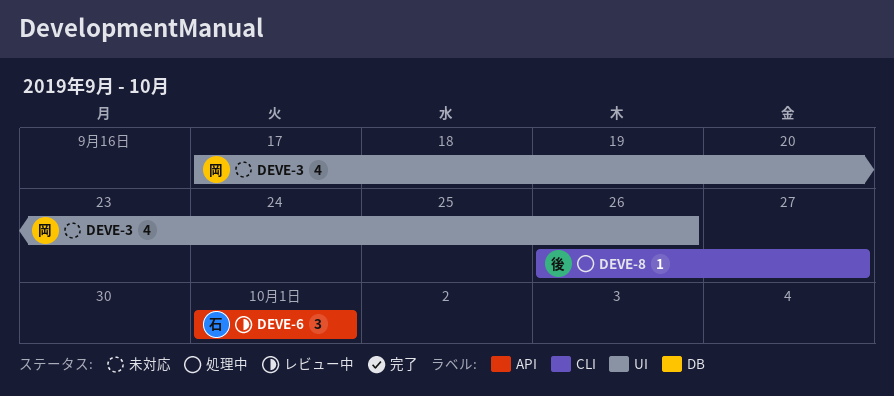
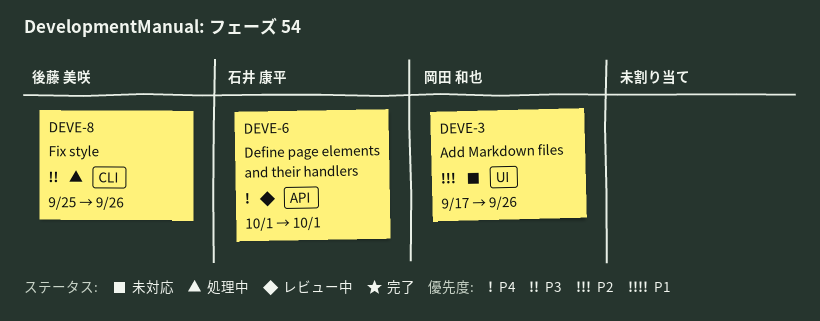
DEVE-8, start: Sep 26 -> Sep 25
DEVE-8, due: Sep 27 -> Sep 26

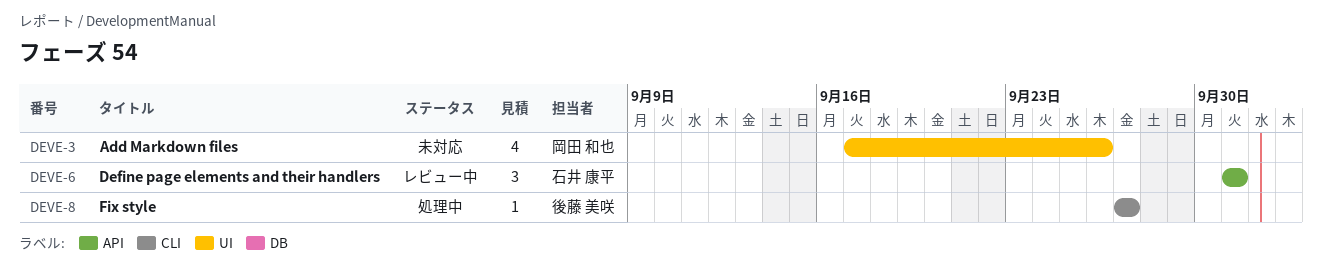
DEVE-8, start: Sep 25 -> Sep 27
DEVE-8, due: Sep 26 -> Sep 27

